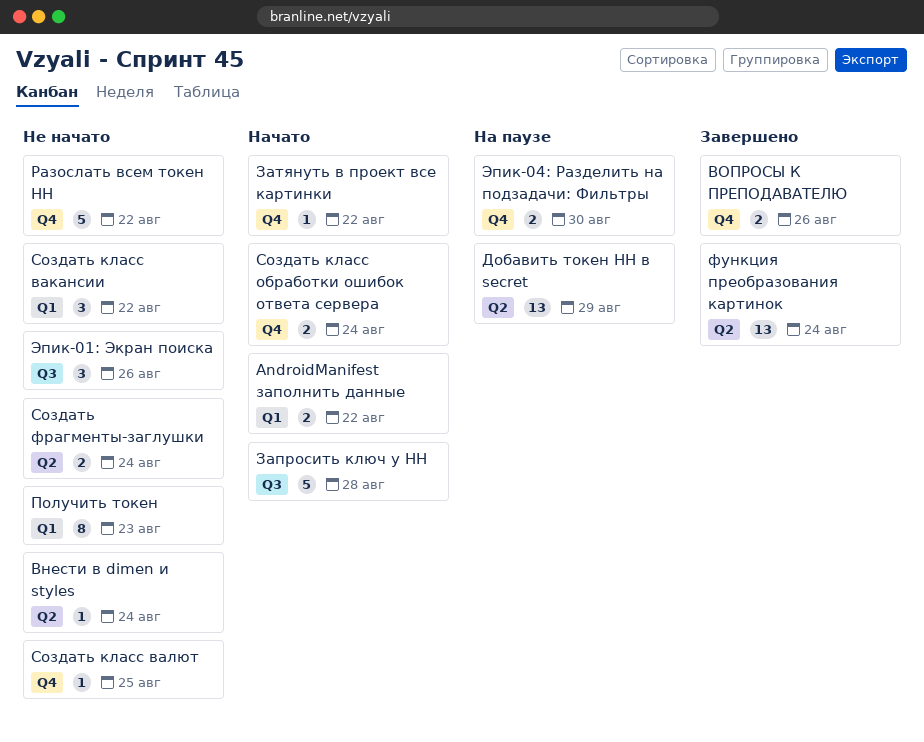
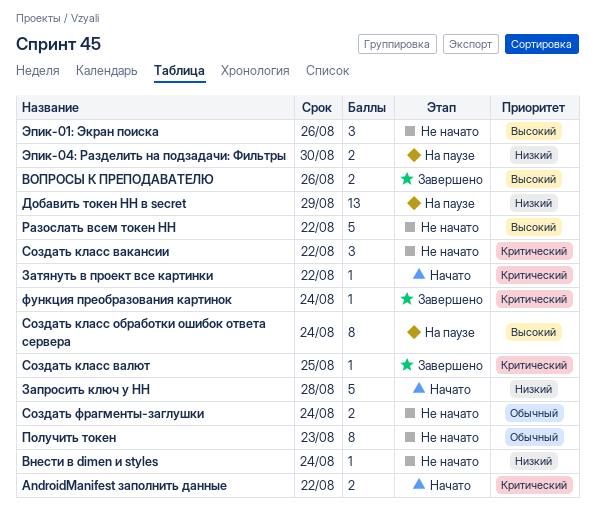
Создать класс валют, status: Не начато -> Завершено
Создать класс обработки ошибок ответа сервера, status: Начато -> На паузе
Создать класс обработки ошибок ответа сервера, estimate: 2 -> 8
функция преобразования картинок, estimate: 13 -> 1

